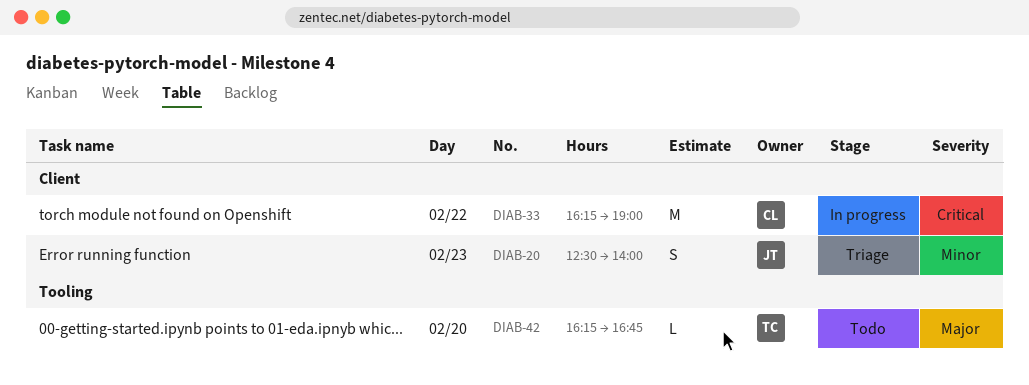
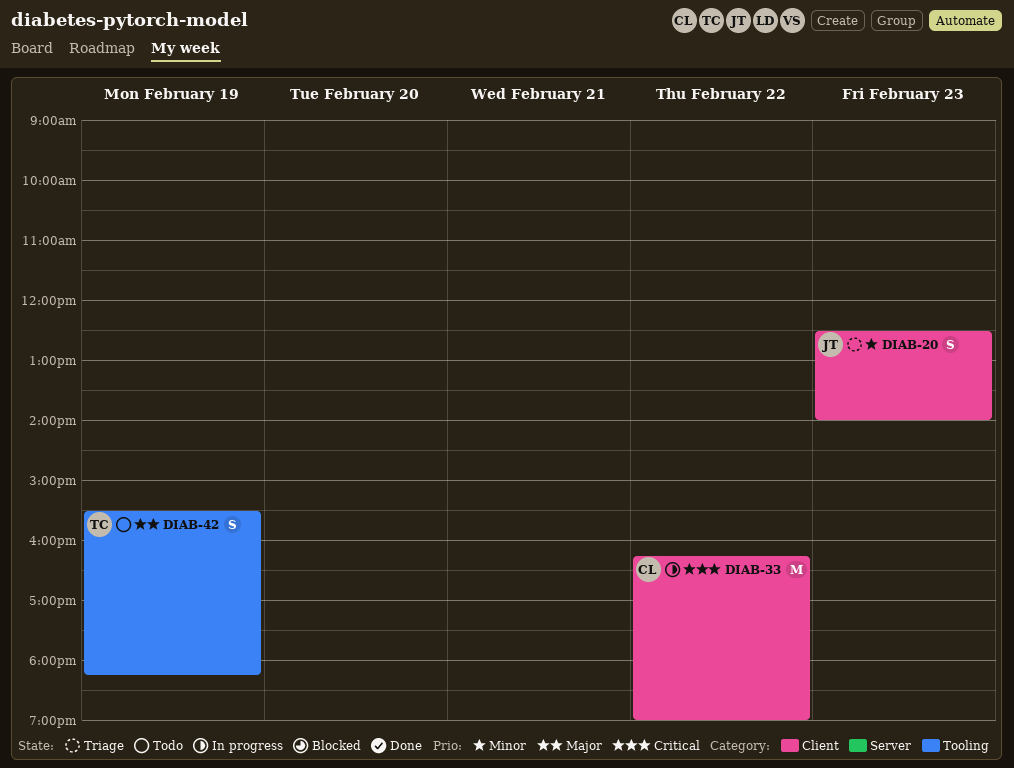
DIAB-42, estimate: L -> S
DIAB-42, day: Feb 20 -> Feb 19
DIAB-42, begins: 16:15 -> 15:30
DIAB-42, ends: 16:45 -> 18:15

